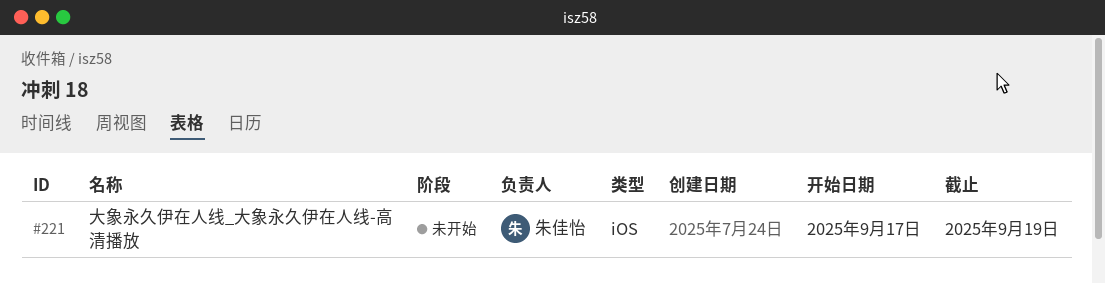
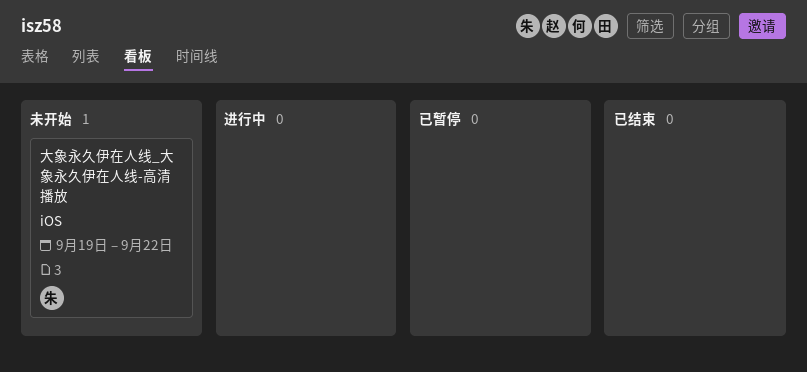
大象永久伊在人线_大象永久伊在人线-高清播放, start: Sep 17 -> Sep 19
大象永久伊在人线_大象永久伊在人线-高清播放, due: Sep 19 -> Sep 22

